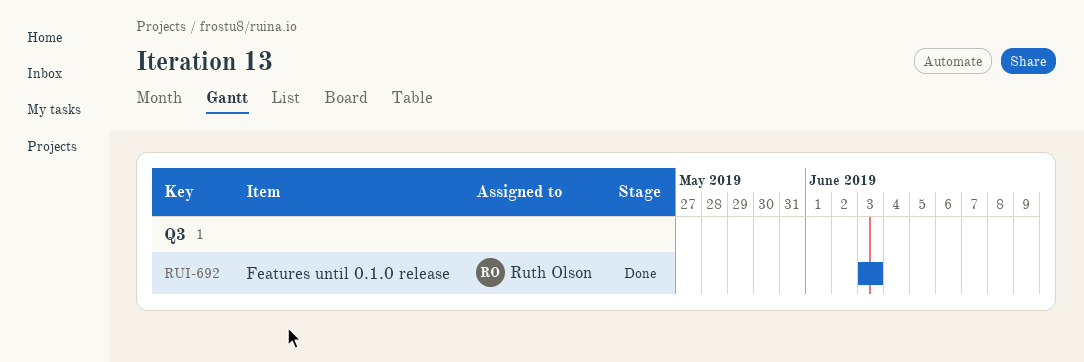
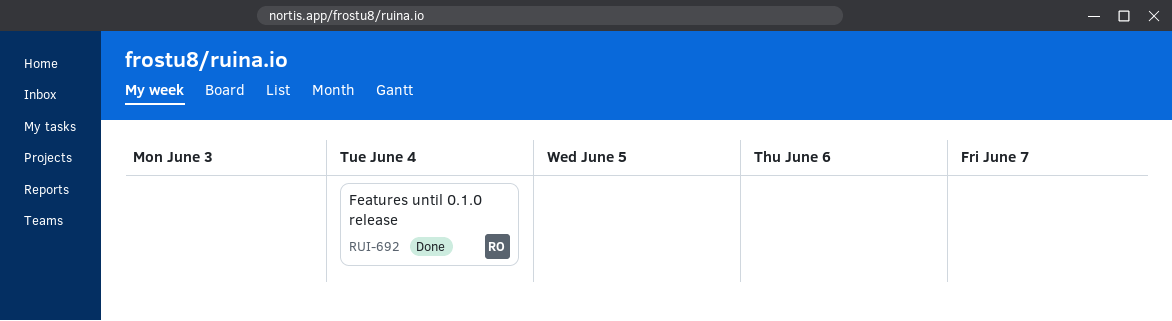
RUI-692, due: Jun 3 -> Jun 4

